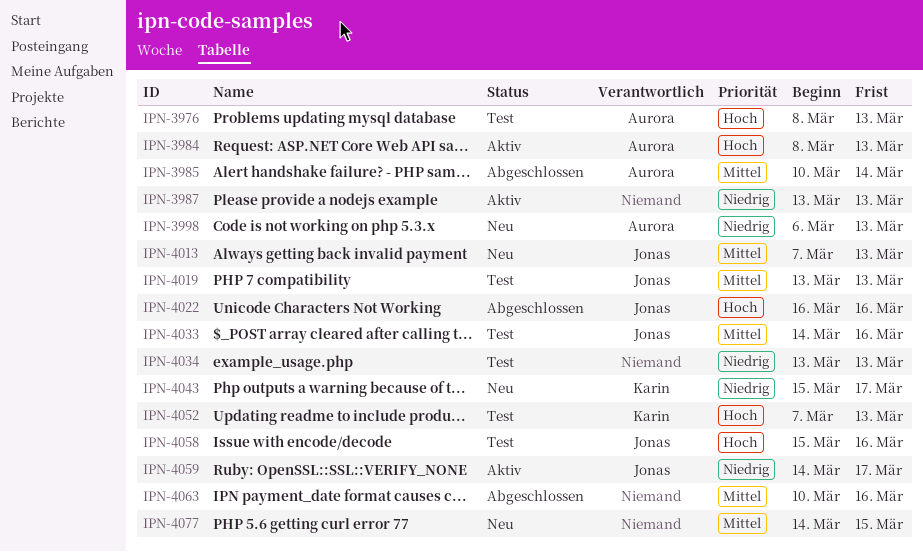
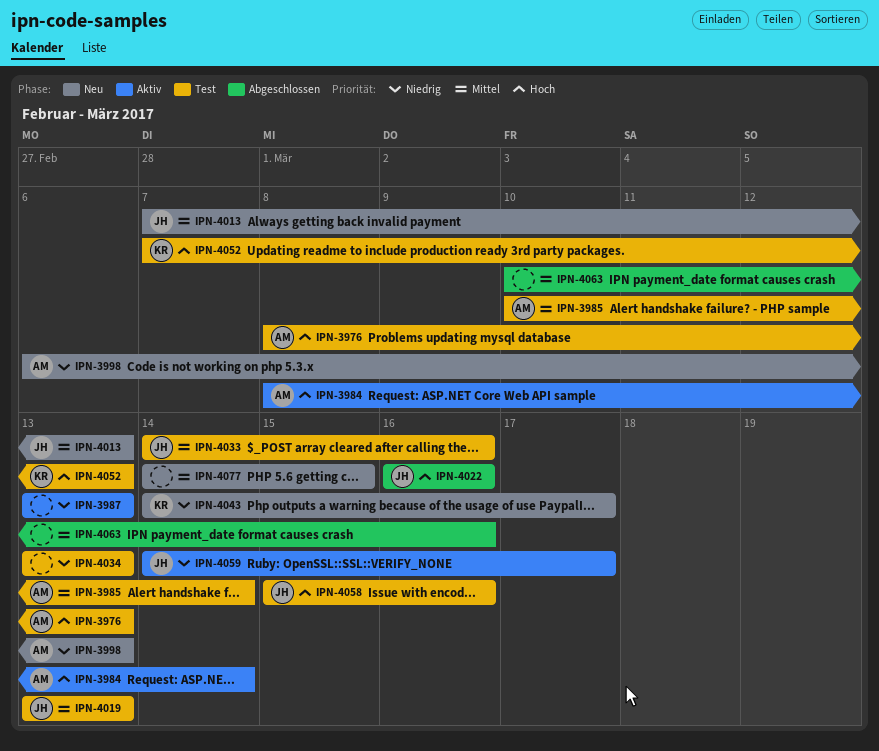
IPN-3984, due: Mar 13 -> Mar 14
IPN-3985, status: Abgeschlossen -> Test
IPN-4043, start: Mar 15 -> Mar 14

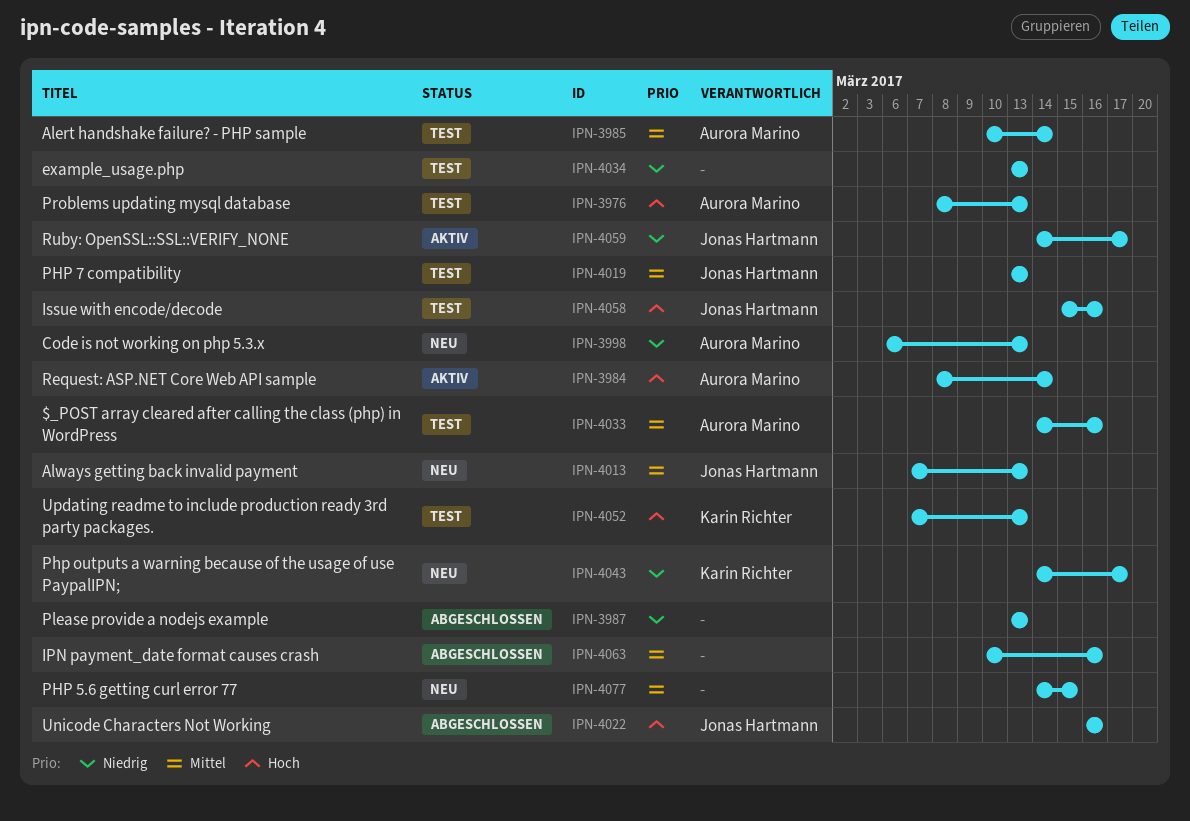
IPN-3987, status: Aktiv -> Abgeschlossen
IPN-4033, owner: Jonas Hartmann -> Aurora Marino

